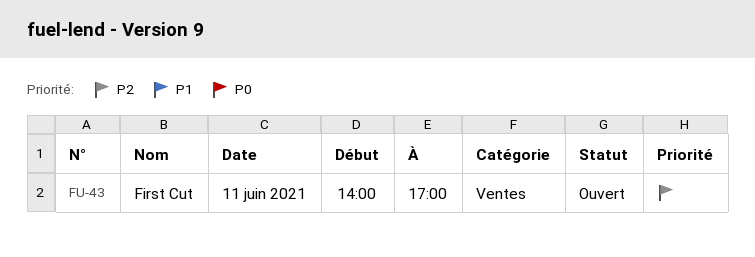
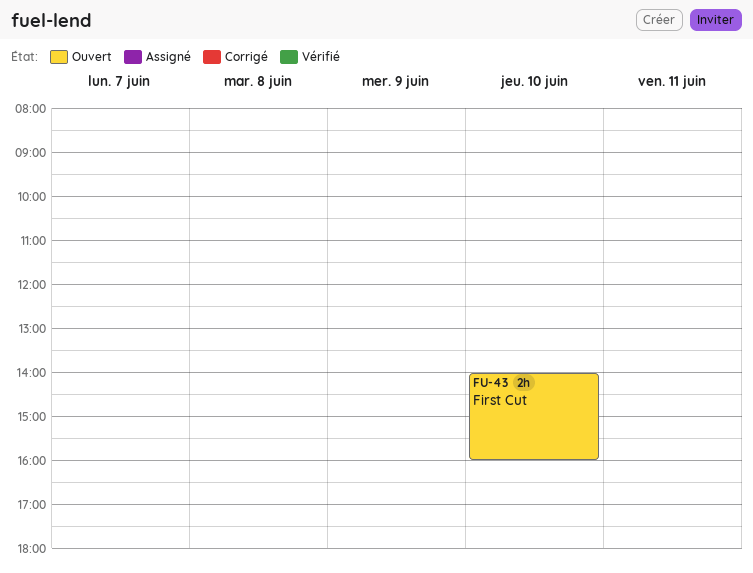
FU-43, day: Jun 11 -> Jun 10
FU-43, ends: 17:00 -> 16:00

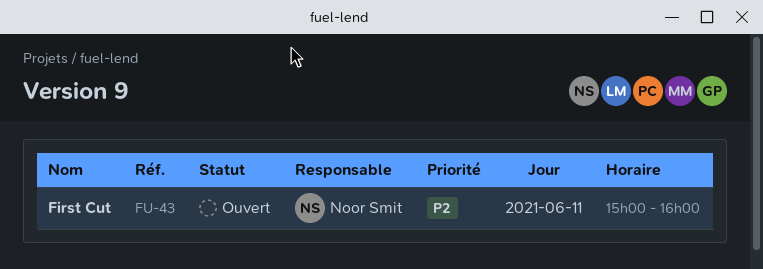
FU-43, day: Jun 10 -> Jun 11
FU-43, begins: 14:00 -> 15:00

